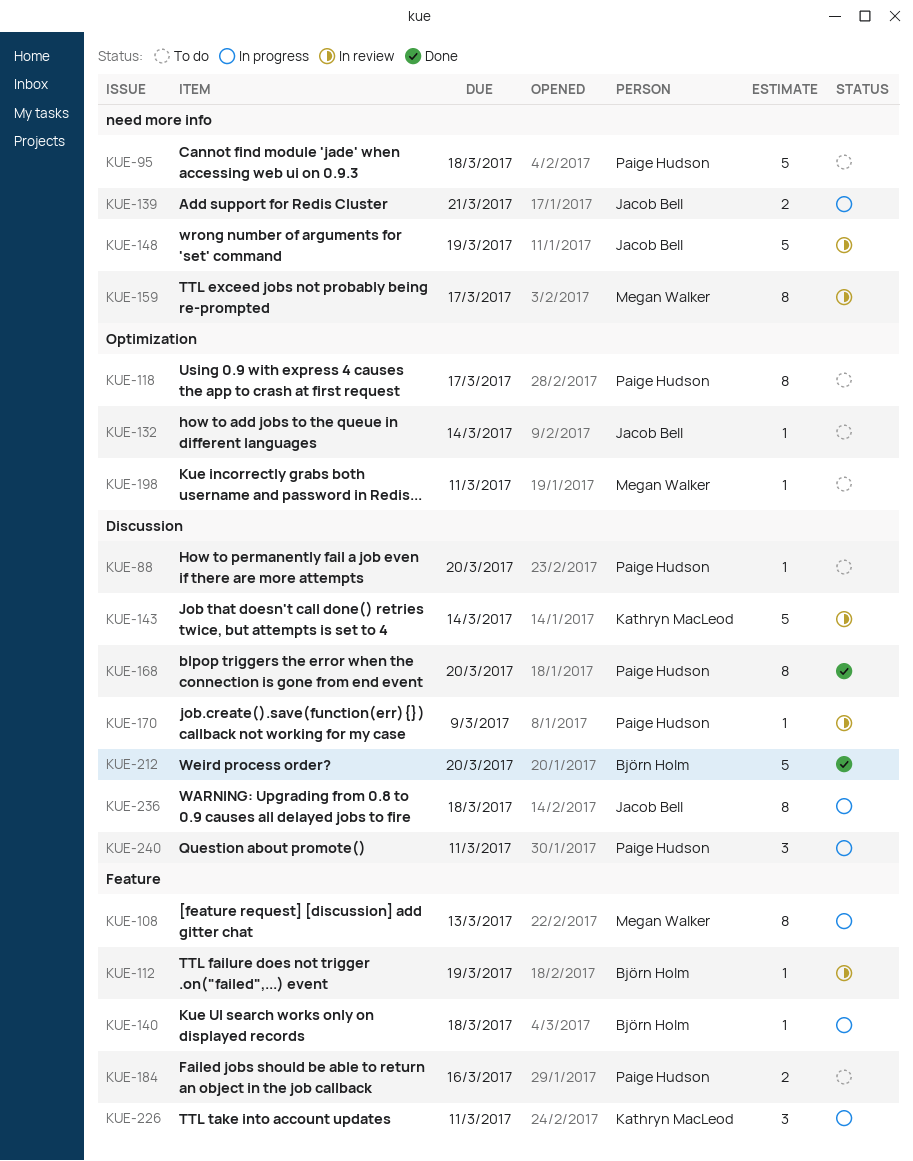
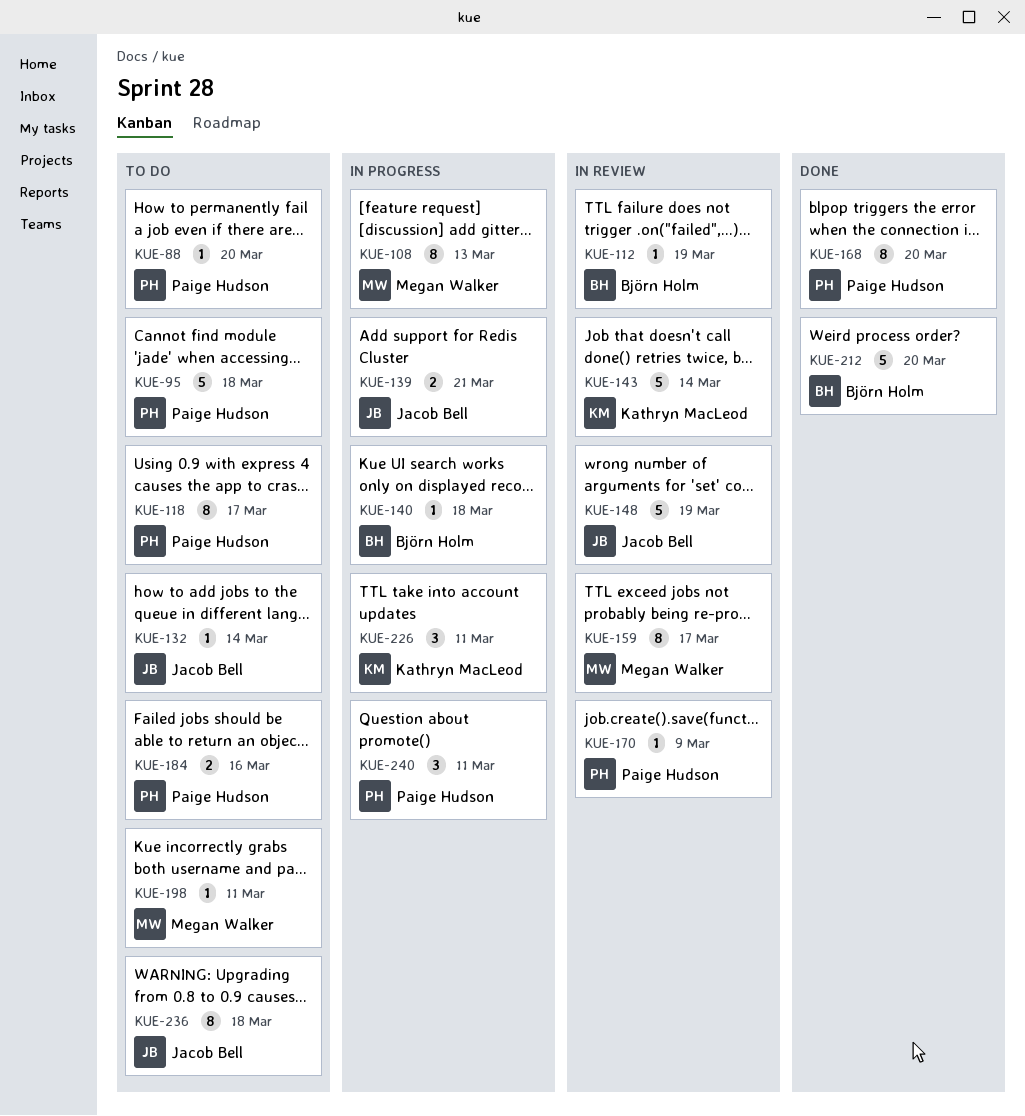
KUE-236, status: In progress -> To do

